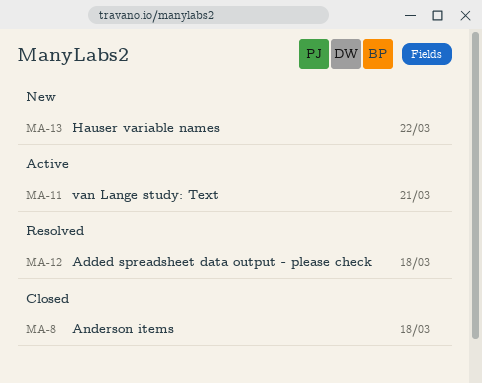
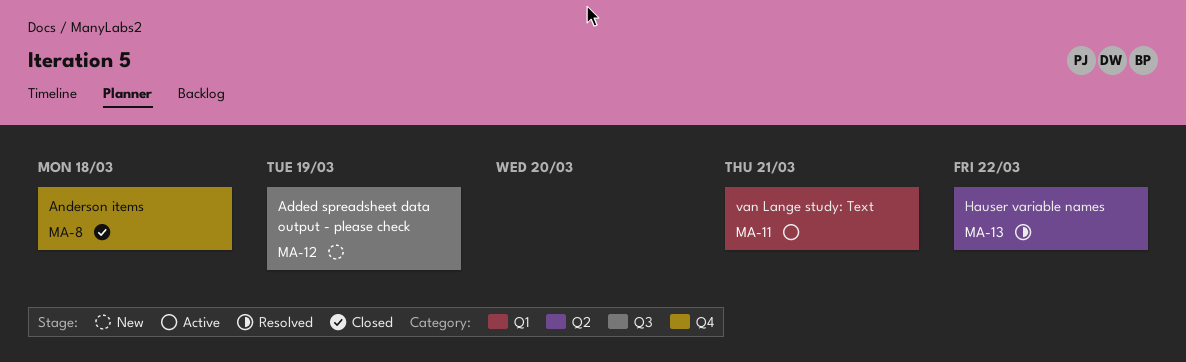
MA-12, status: Resolved -> New
MA-12, due: Mar 18 -> Mar 19
MA-13, status: New -> Resolved

